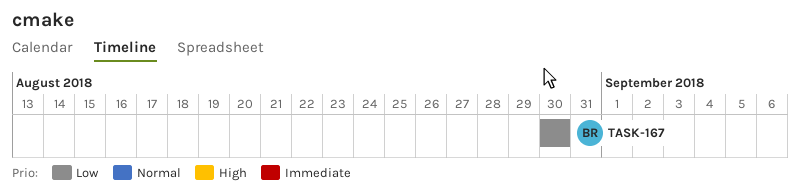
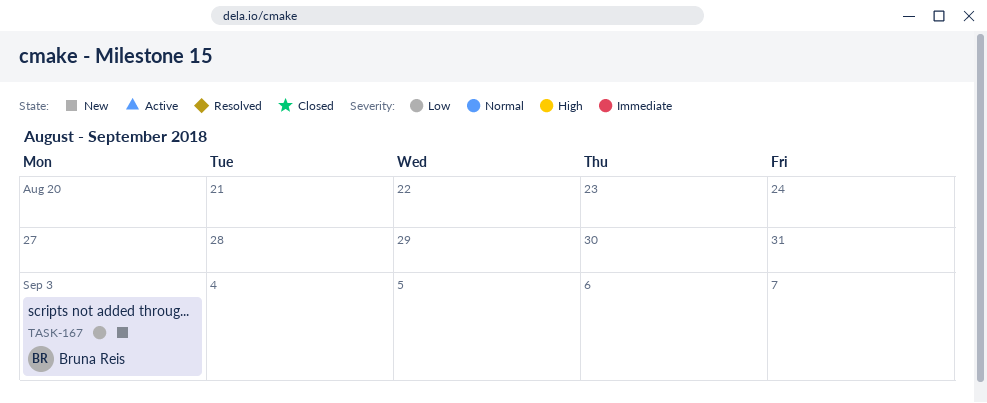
TASK-167, due: Aug 30 -> Sep 3

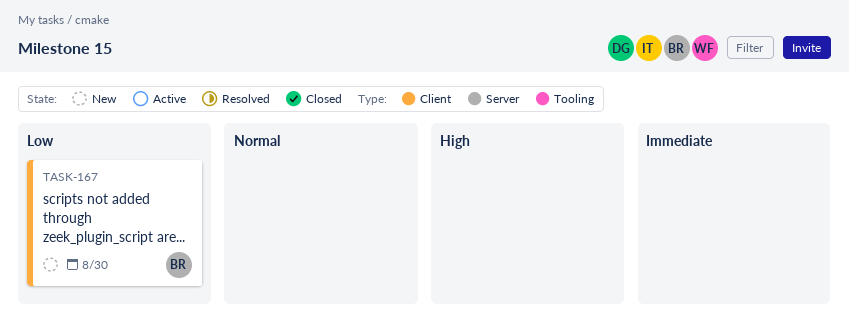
TASK-167, due: Sep 3 -> Aug 30

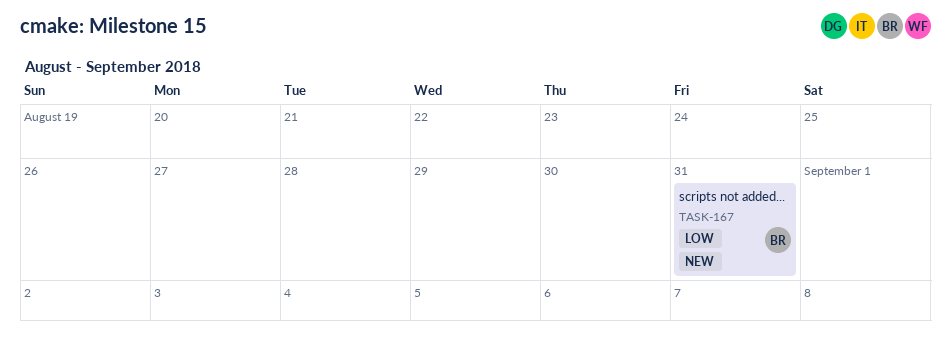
TASK-167, due: Aug 30 -> Aug 31

